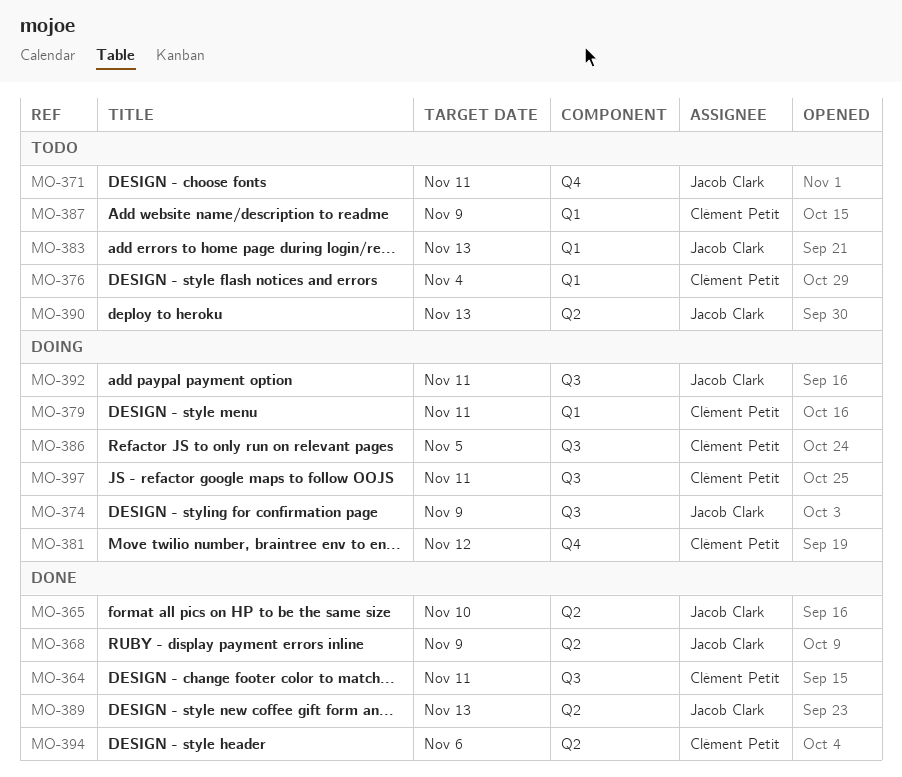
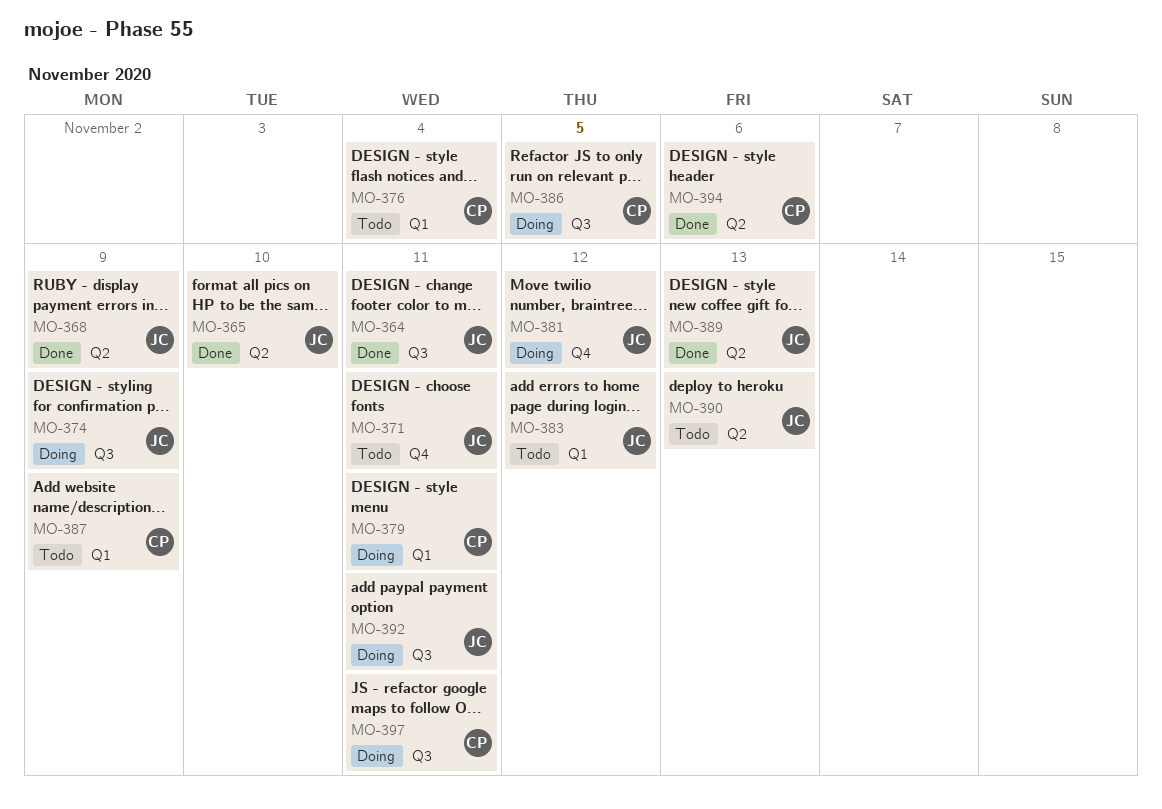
MO-364, owner: Clément Petit -> Jacob Clark
MO-381, owner: Clément Petit -> Jacob Clark
MO-383, due: Nov 13 -> Nov 12

